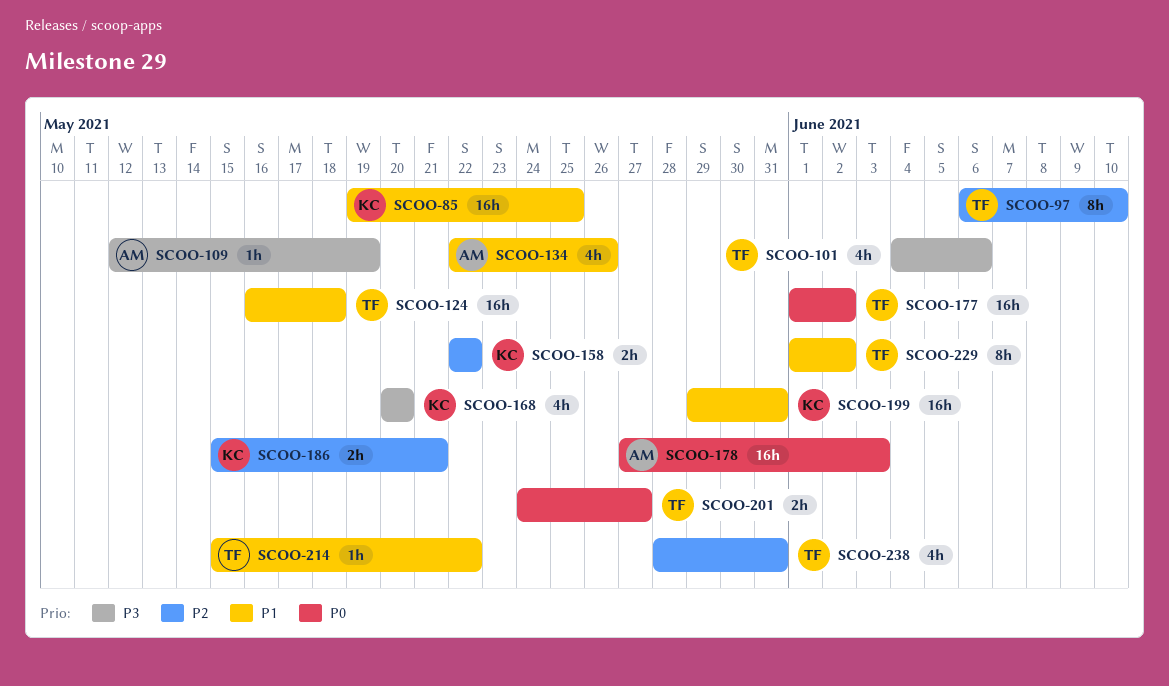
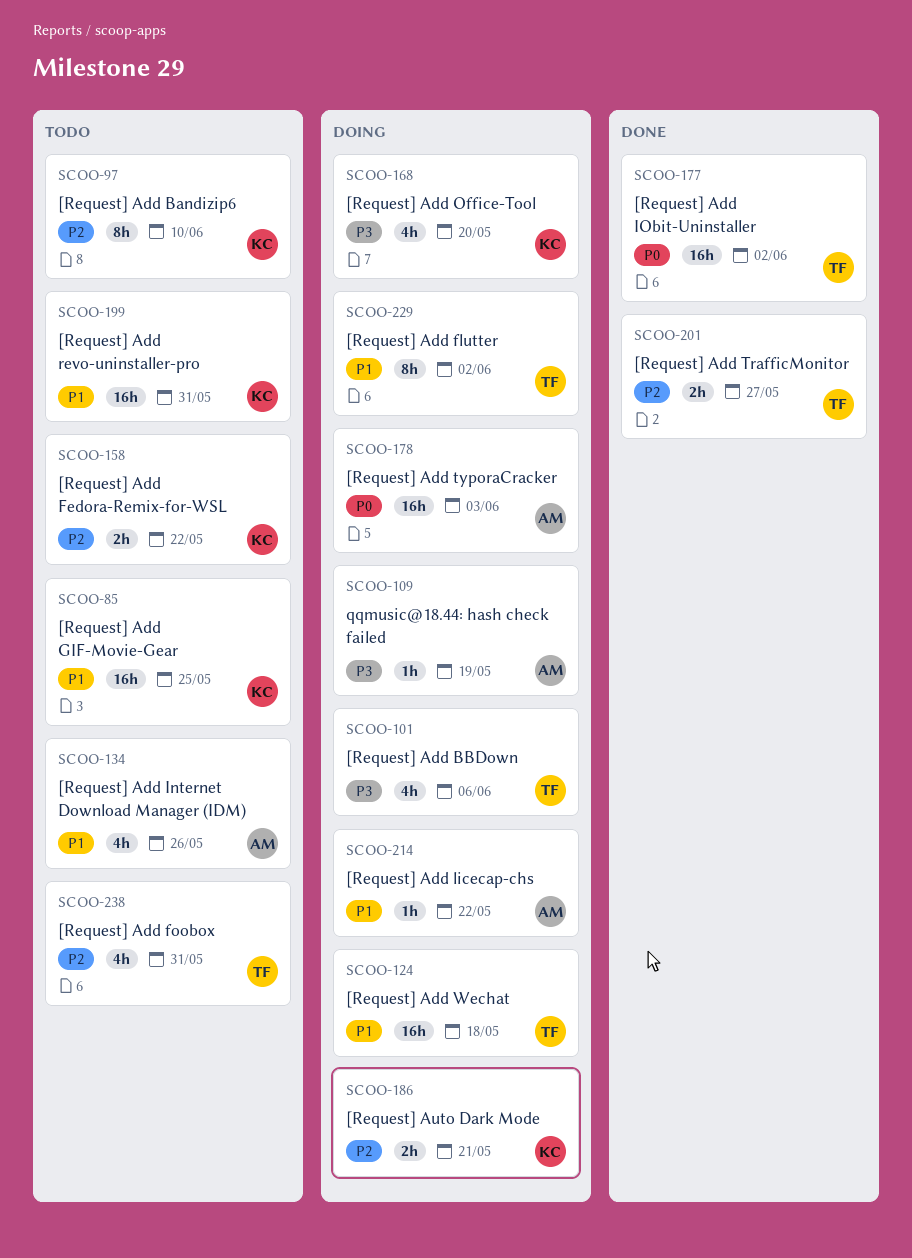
SCOO-97, owner: TF -> KC
SCOO-201, priority: P0 -> P2
SCOO-214, owner: TF -> AM

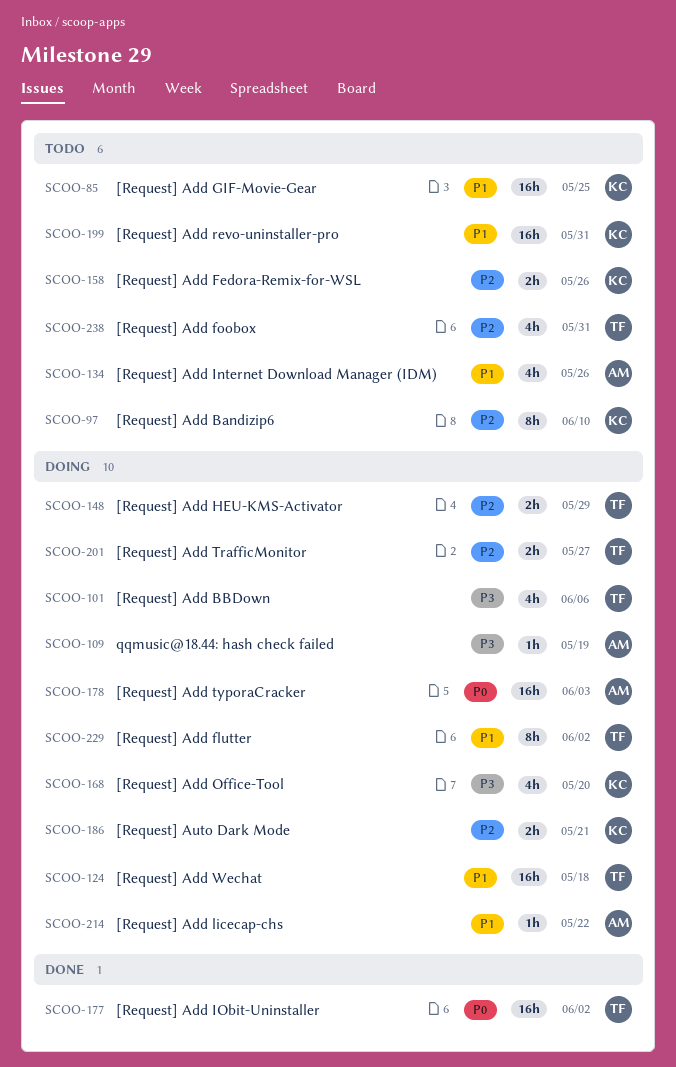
SCOO-148: none -> present
SCOO-158, due: May 22 -> May 26
SCOO-201, status: Done -> Doing

